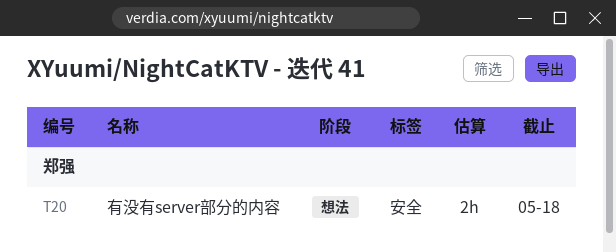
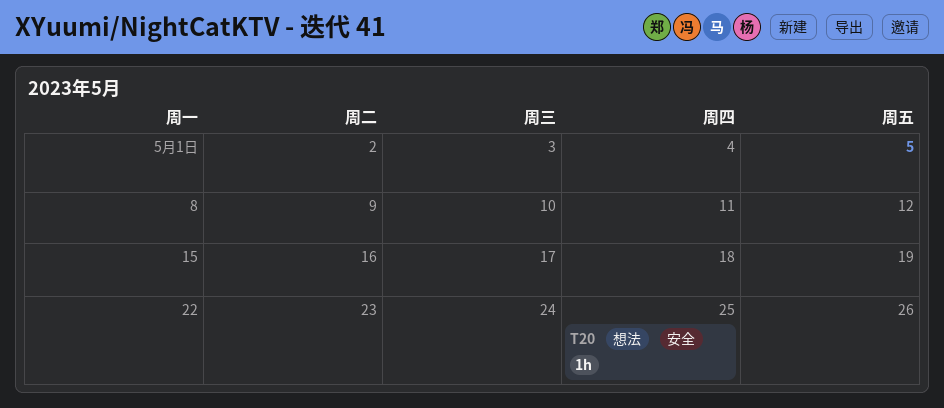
T20, estimate: 2h -> 1h
T20, due: May 18 -> May 25

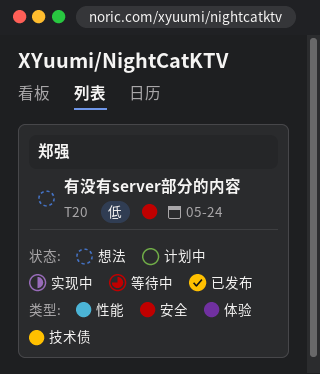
T20, due: May 25 -> May 24

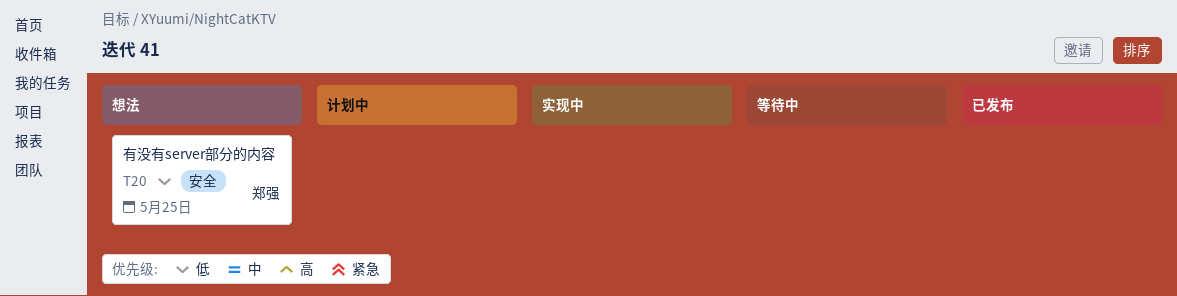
T20, due: May 24 -> May 25

